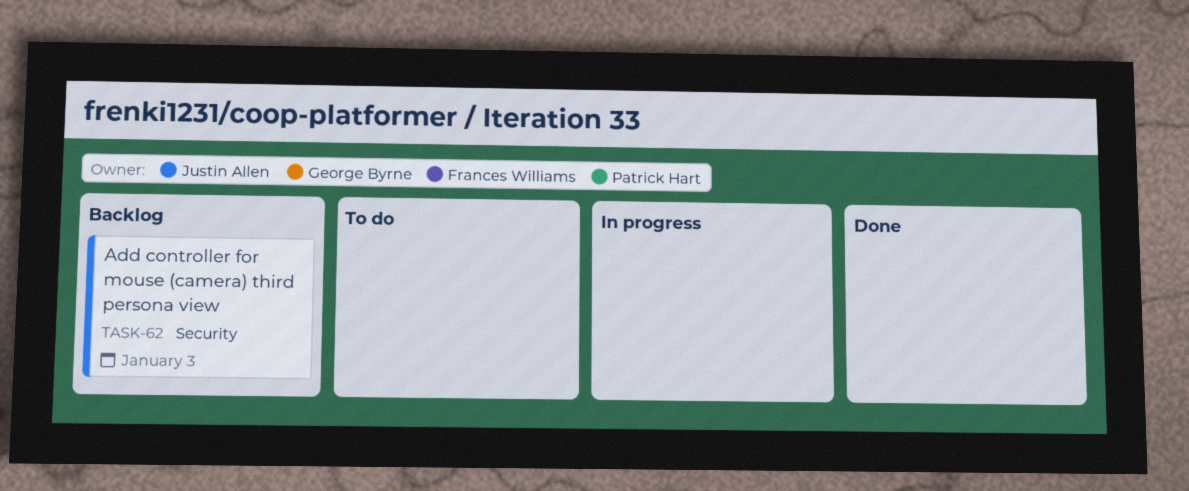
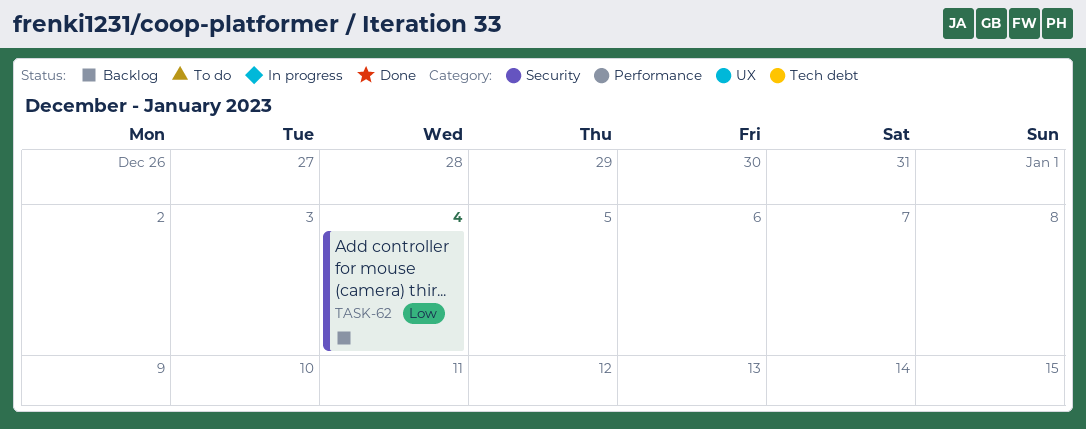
TASK-62, due: Jan 3 -> Jan 4

